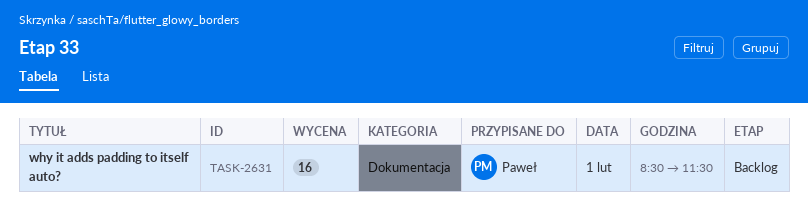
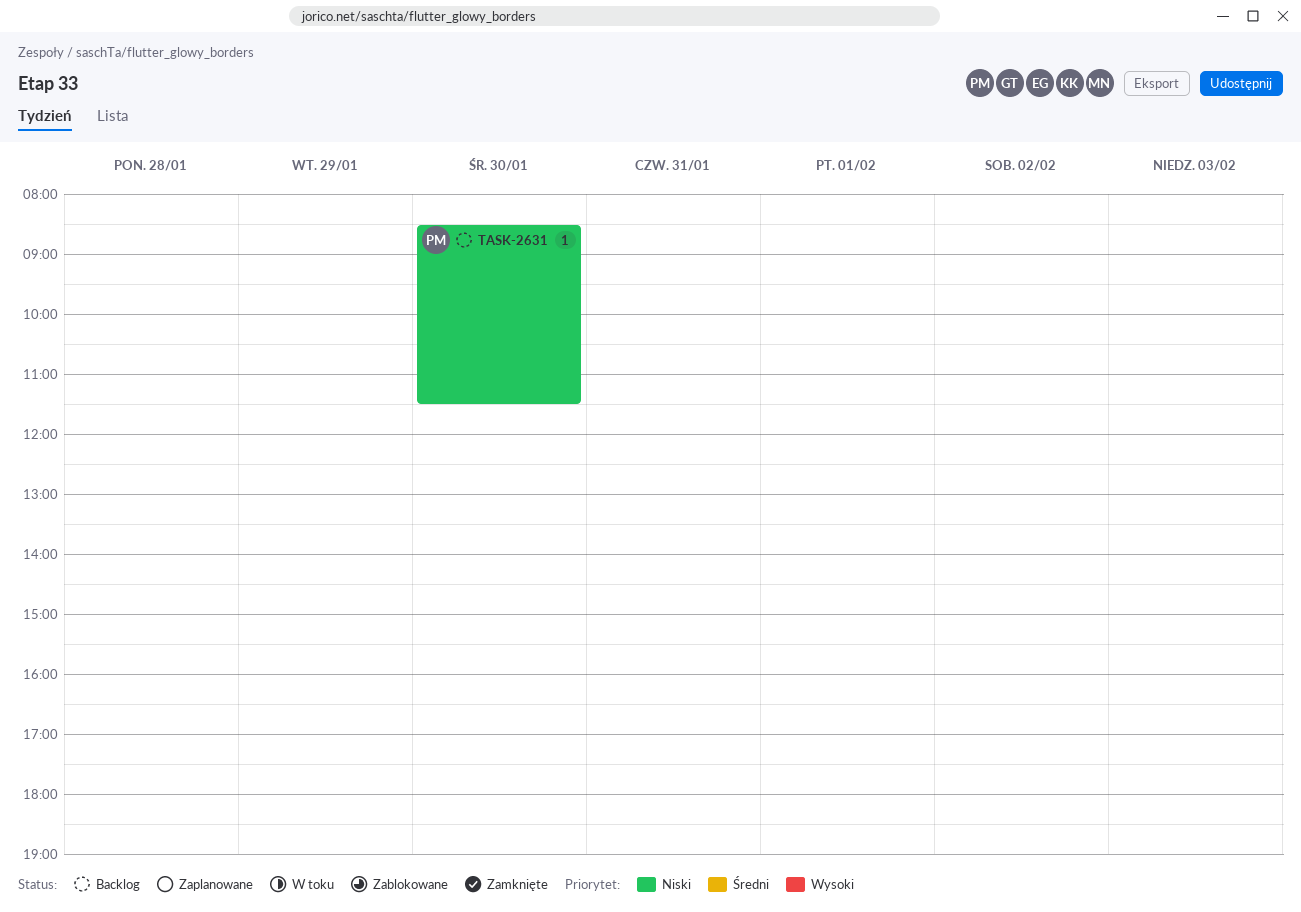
TASK-2631, estimate: 16 -> 1
TASK-2631, day: Feb 1 -> Jan 30

